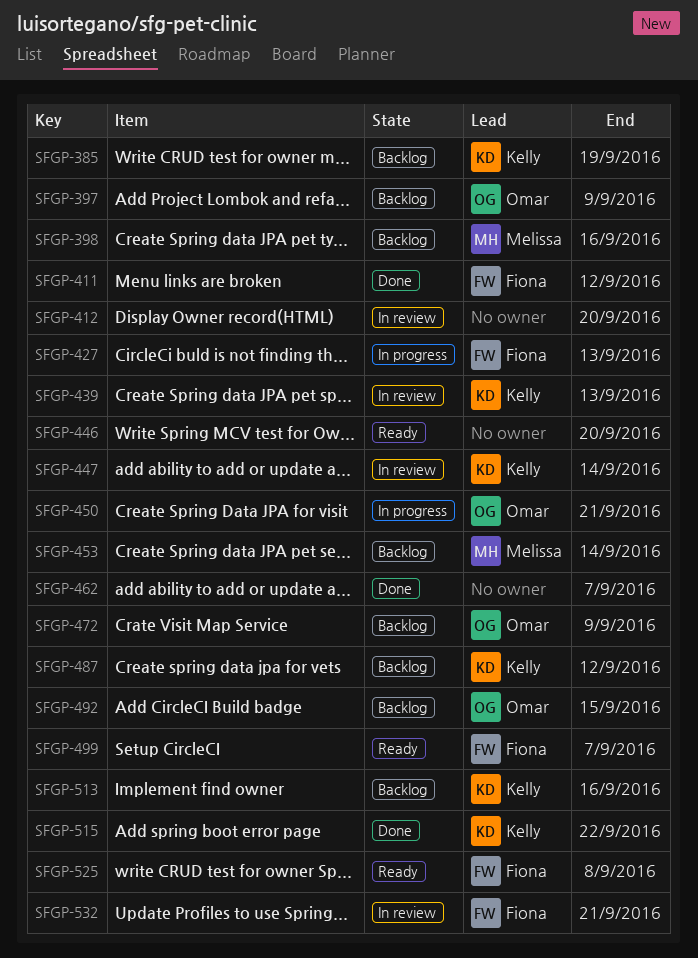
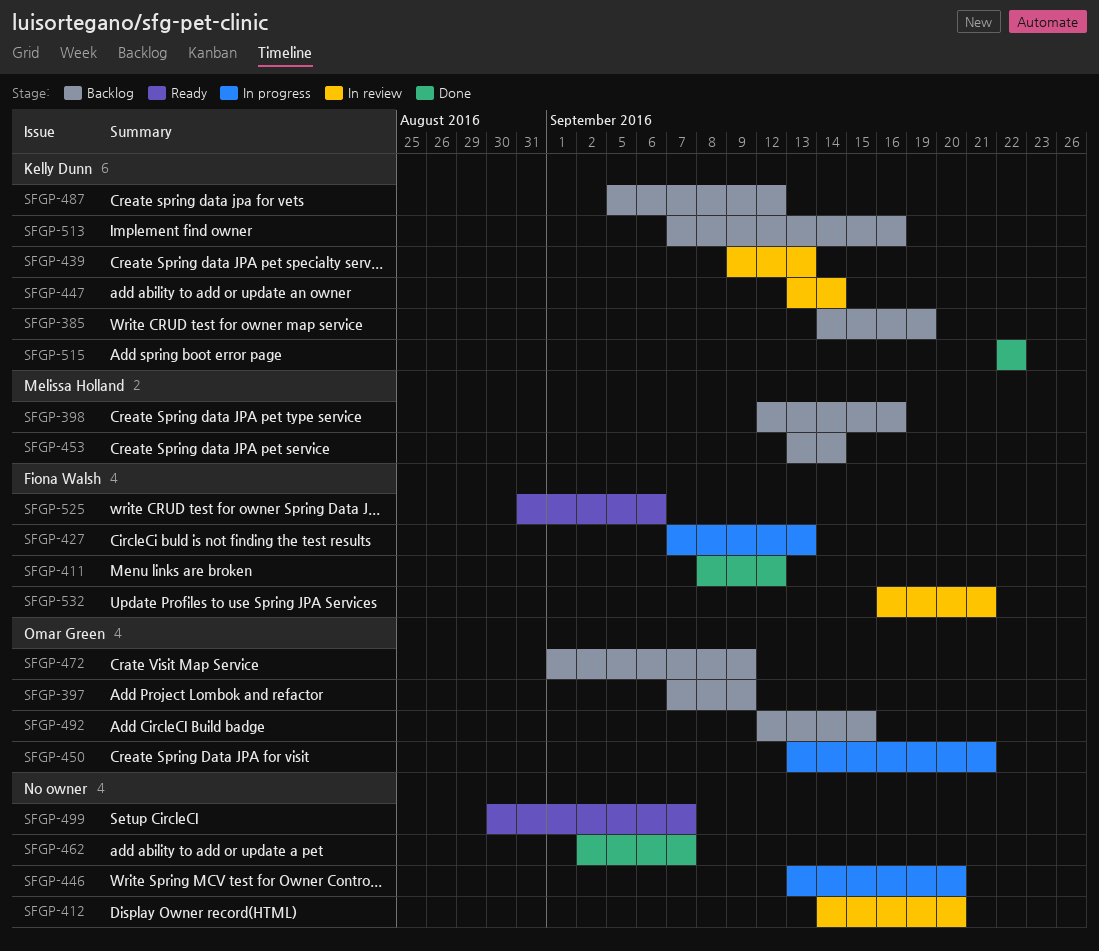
SFGP-446, status: Ready -> In progress
SFGP-499, owner: Fiona Walsh -> none
SFGP-525, due: Sep 8 -> Sep 6

